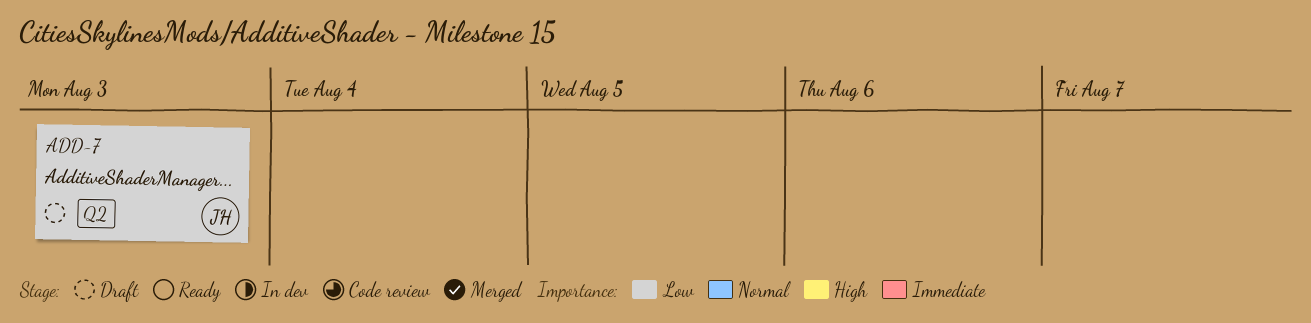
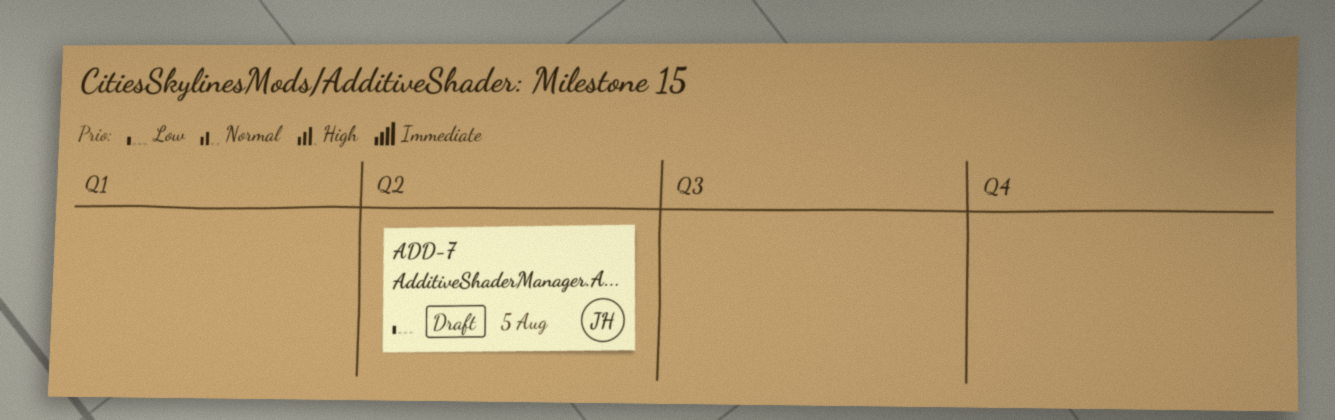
ADD-7, due: Aug 3 -> Aug 5

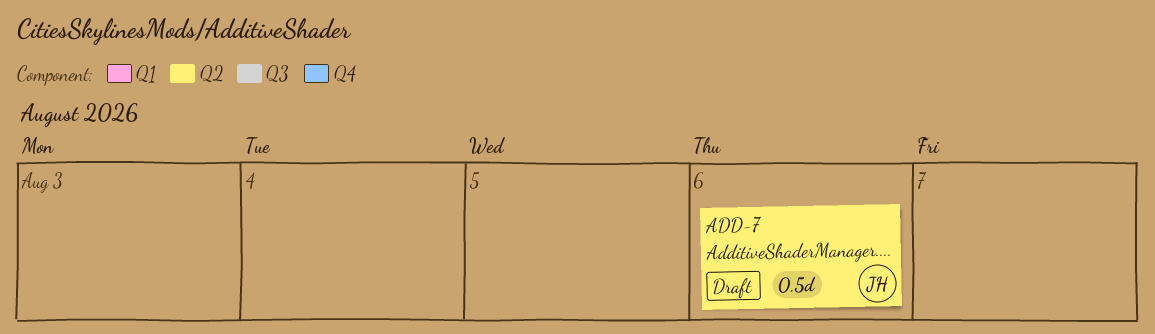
ADD-7, due: Aug 5 -> Aug 6

